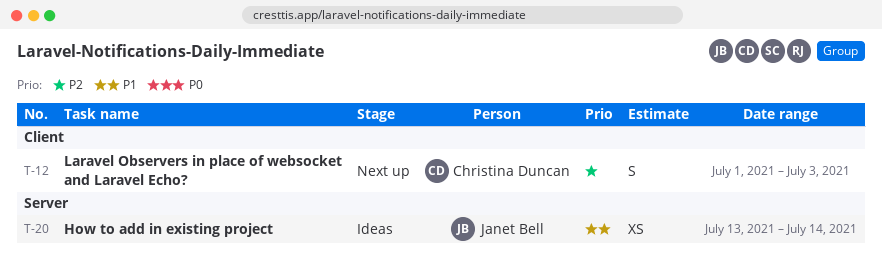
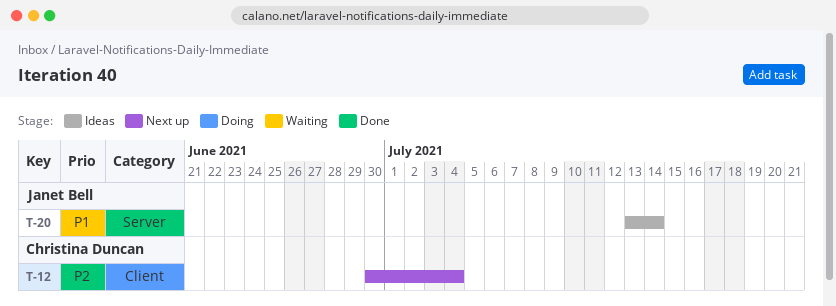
T-12, start: Jul 1 -> Jun 30
T-12, due: Jul 3 -> Jul 4

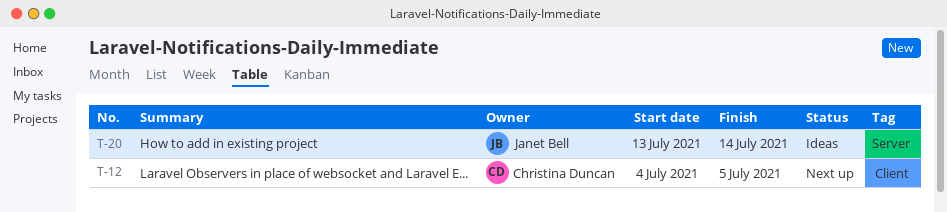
T-12, start: Jun 30 -> Jul 4
T-12, due: Jul 4 -> Jul 5

